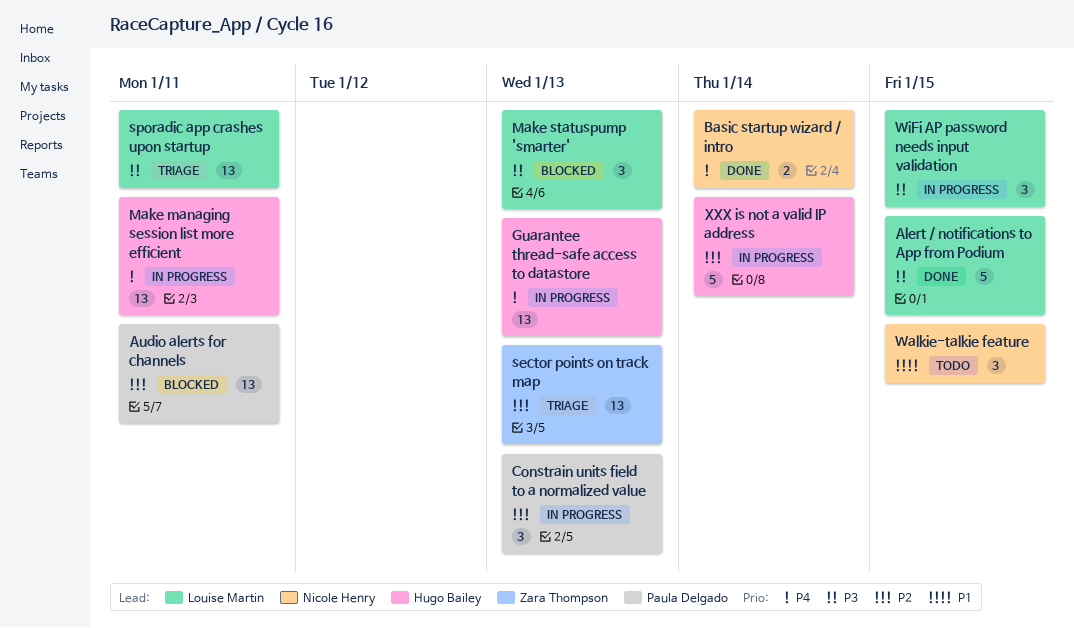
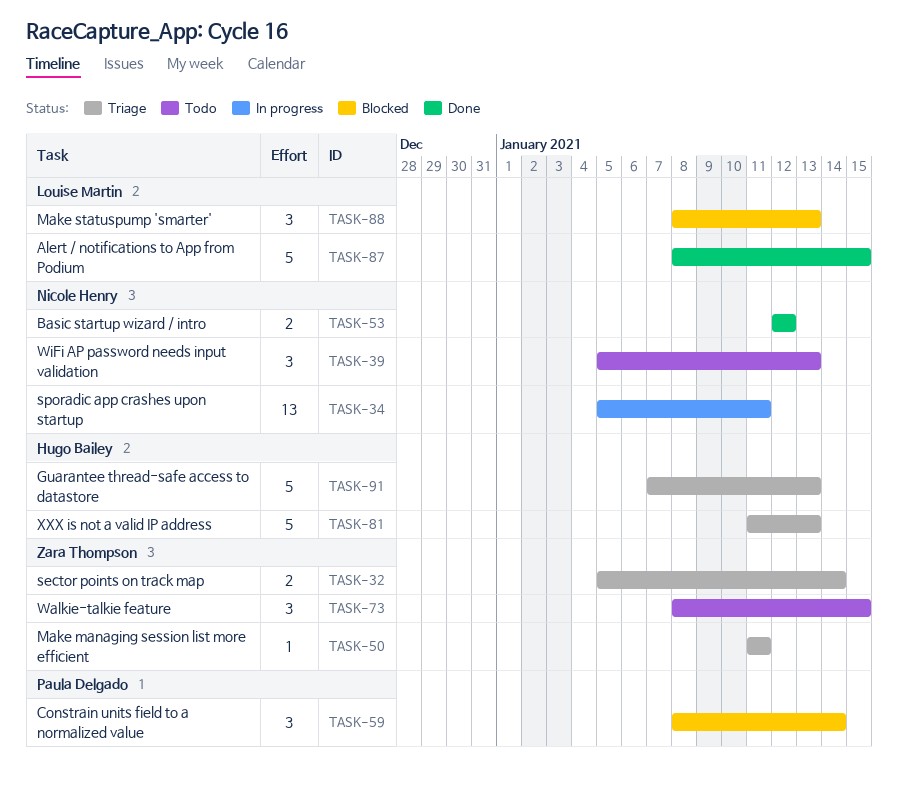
Audio alerts for channels: present -> none
Basic startup wizard / intro, due: Jan 14 -> Jan 12
Constrain units field to a normalized value, status: In progress -> Blocked
Constrain units field to a normalized value, due: Jan 13 -> Jan 14
Guarantee thread-safe access to datastore, status: In progress -> Triage
Guarantee thread-safe access to datastore, estimate: 13 -> 5
Make managing session list more efficient, status: In progress -> Triage
Make managing session list more efficient, owner: Hugo Bailey -> Zara Thompson
Make managing session list more efficient, estimate: 13 -> 1
sector points on track map, estimate: 13 -> 2
sector points on track map, due: Jan 13 -> Jan 14
sporadic app crashes upon startup, status: Triage -> In progress
sporadic app crashes upon startup, owner: Louise Martin -> Nicole Henry
Walkie-talkie feature, owner: Nicole Henry -> Zara Thompson
WiFi AP password needs input validation, status: In progress -> Todo
WiFi AP password needs input validation, owner: Louise Martin -> Nicole Henry
WiFi AP password needs input validation, due: Jan 15 -> Jan 13
XXX is not a valid IP address, status: In progress -> Triage
XXX is not a valid IP address, due: Jan 14 -> Jan 13

